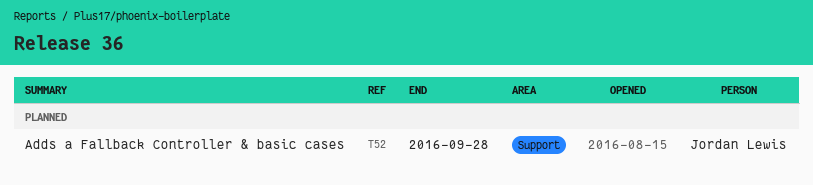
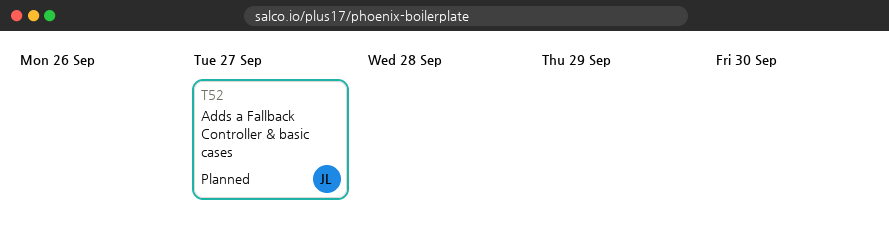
T52, due: Sep 28 -> Sep 27

